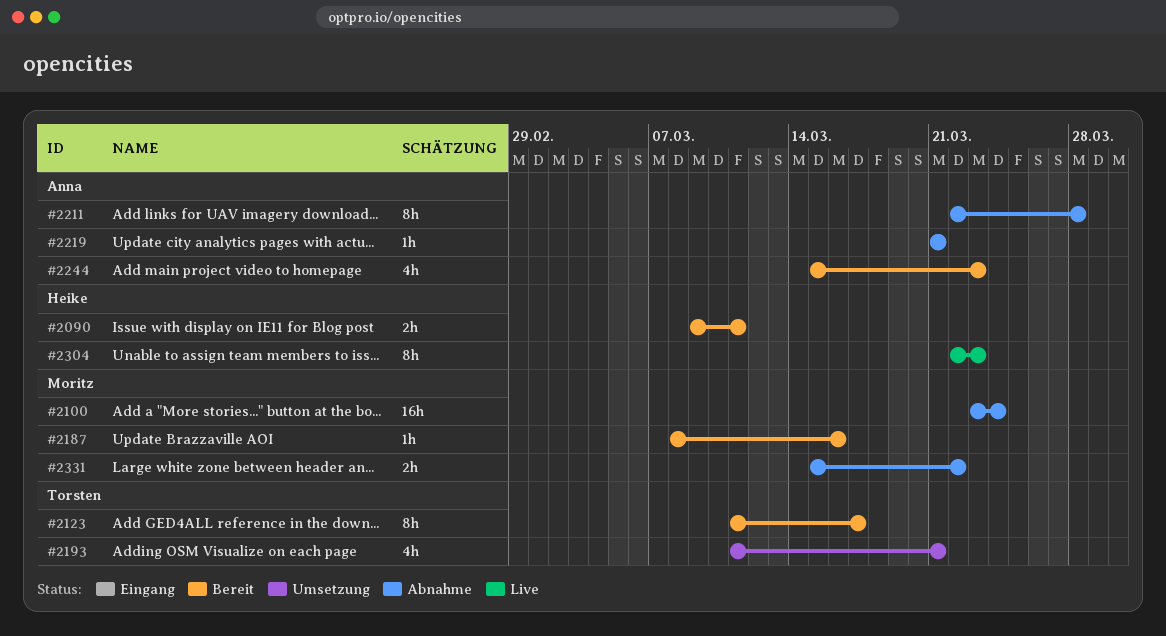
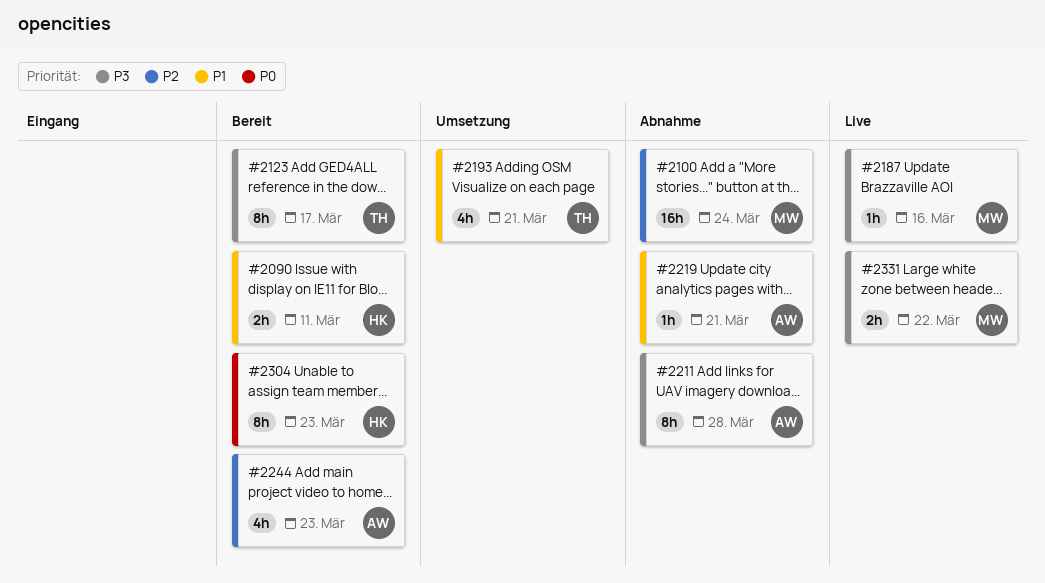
#2187, status: Bereit -> Live
#2304, status: Live -> Bereit
#2331, status: Abnahme -> Live

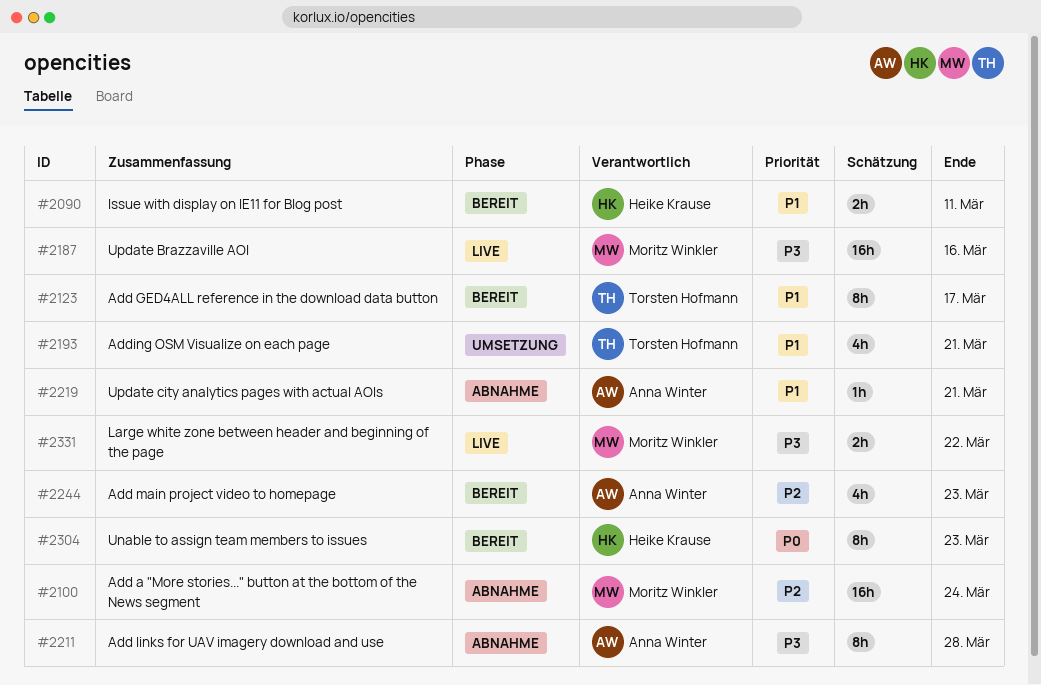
#2123, priority: P3 -> P1
#2187, estimate: 1h -> 16h

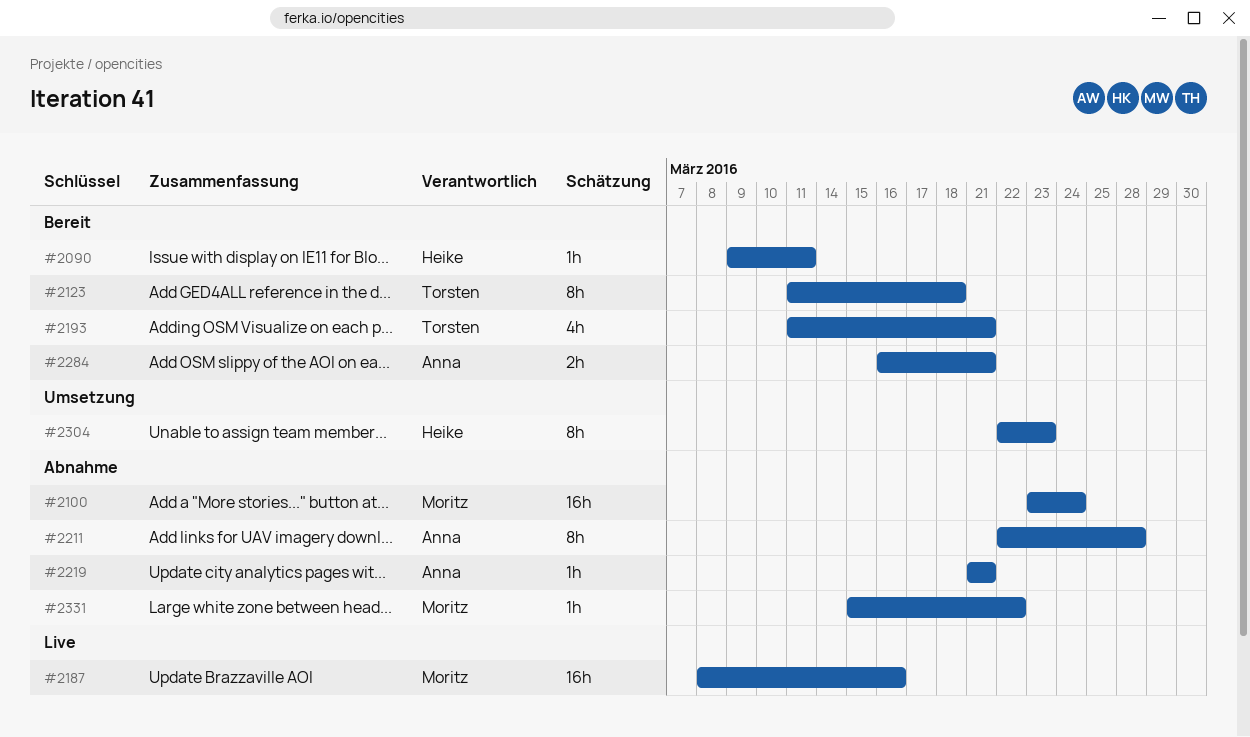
#2090, estimate: 2h -> 1h
#2123, due: Mar 17 -> Mar 18
#2193, status: Umsetzung -> Bereit
#2244: present -> none
#2284: none -> present
#2304, status: Bereit -> Umsetzung
#2331, status: Live -> Abnahme
#2331, estimate: 2h -> 1h

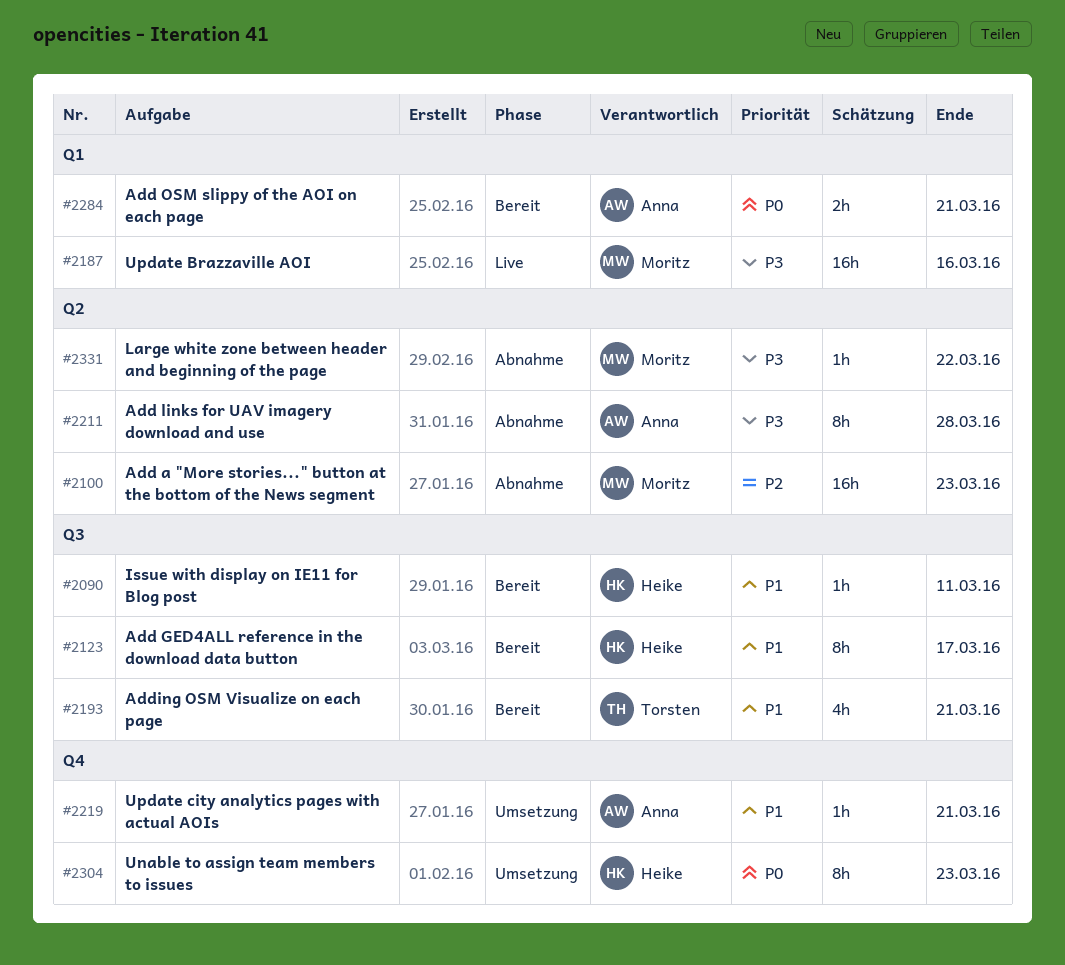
#2100, due: Mar 24 -> Mar 23
#2123, owner: Torsten -> Heike
#2123, due: Mar 18 -> Mar 17
#2219, status: Abnahme -> Umsetzung

